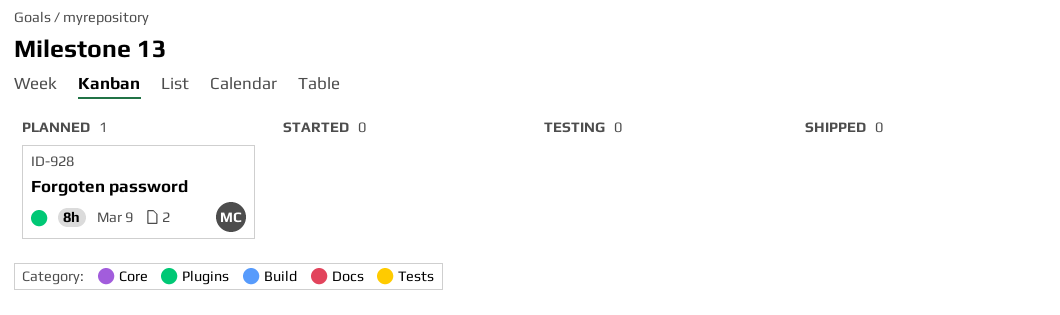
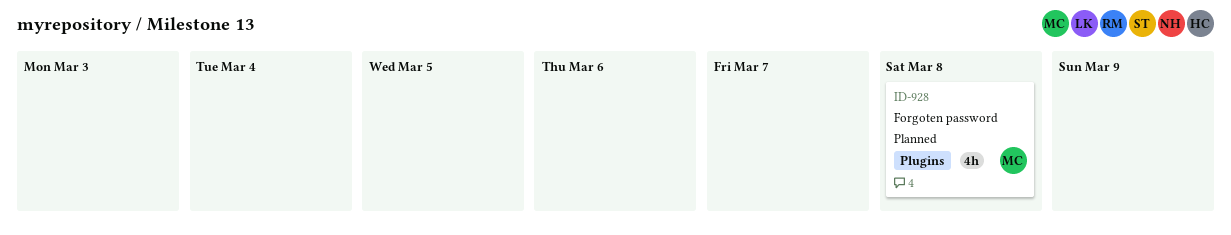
ID-928, estimate: 8h -> 4h
ID-928, due: Mar 9 -> Mar 8

